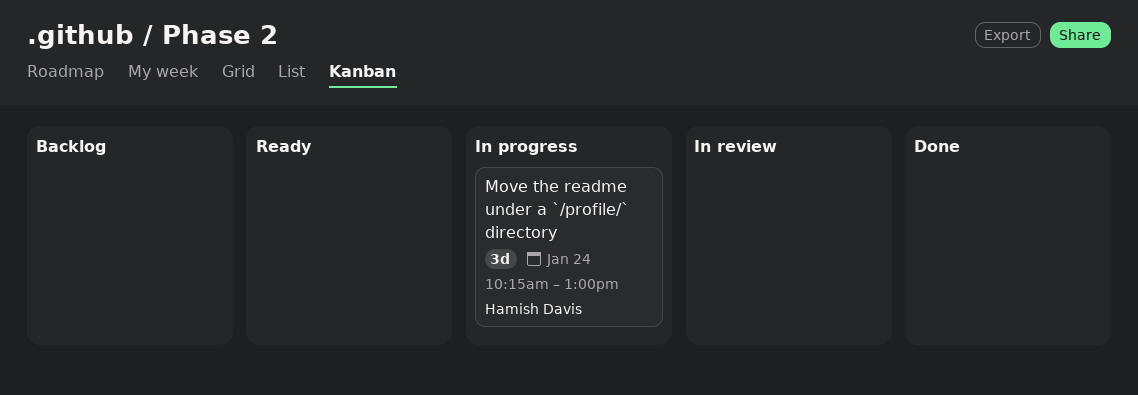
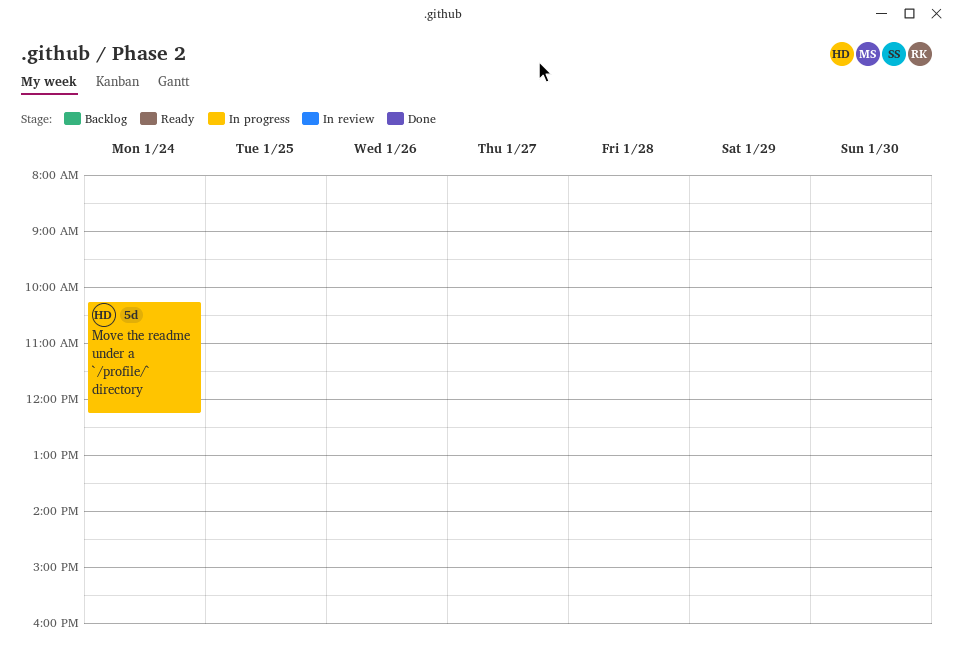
Move the readme under a `/profile/` directory, estimate: 3d -> 5d
Move the readme under a `/profile/` directory, ends: 13:00 -> 12:15

